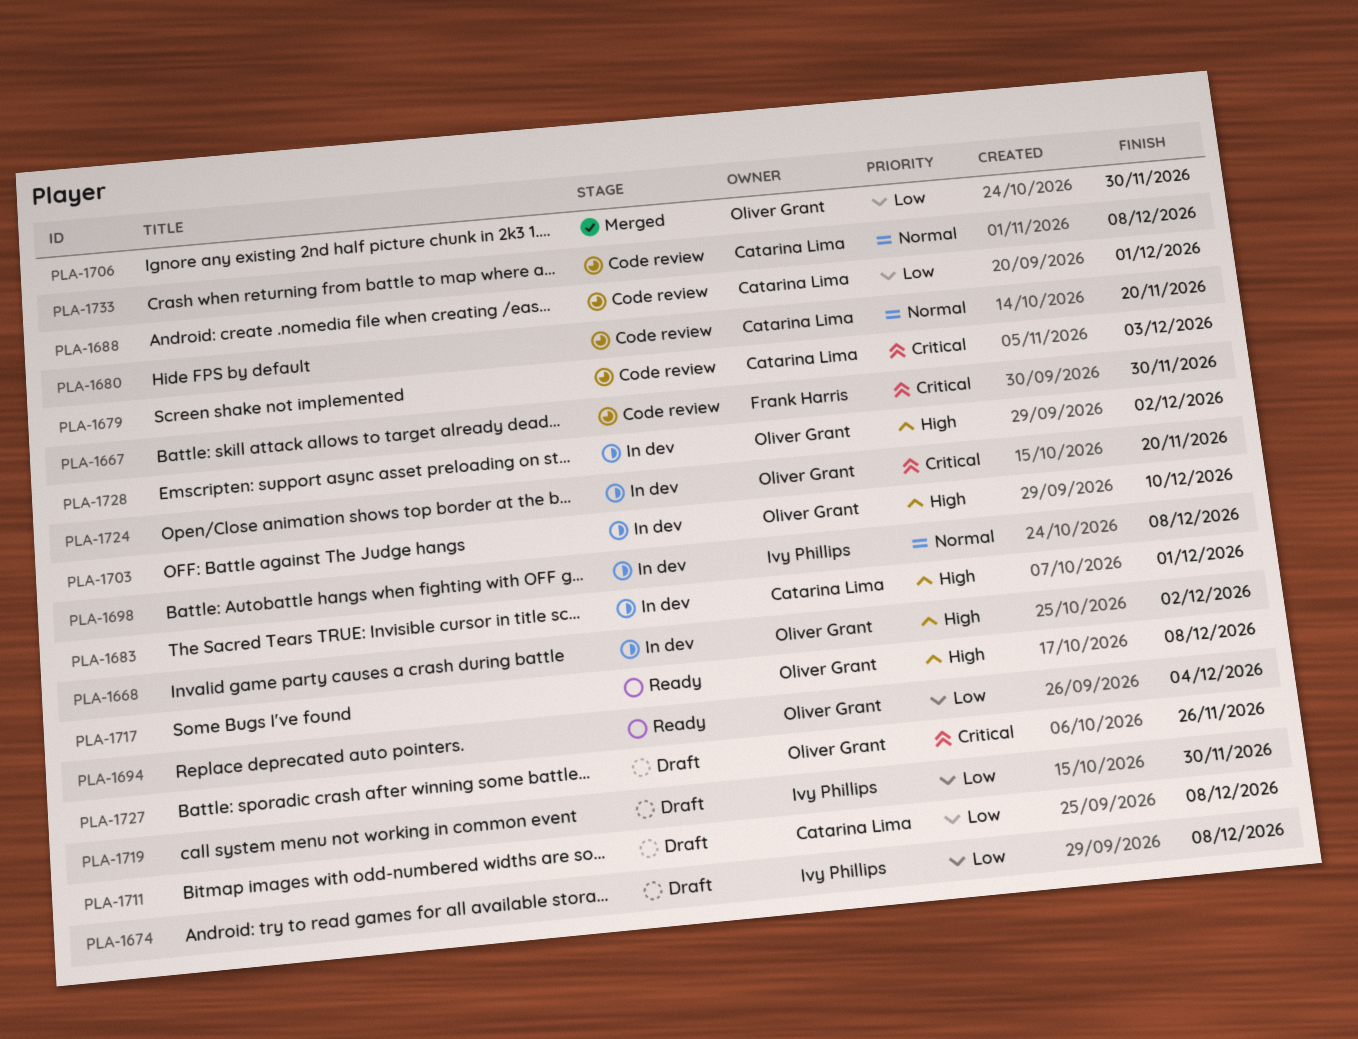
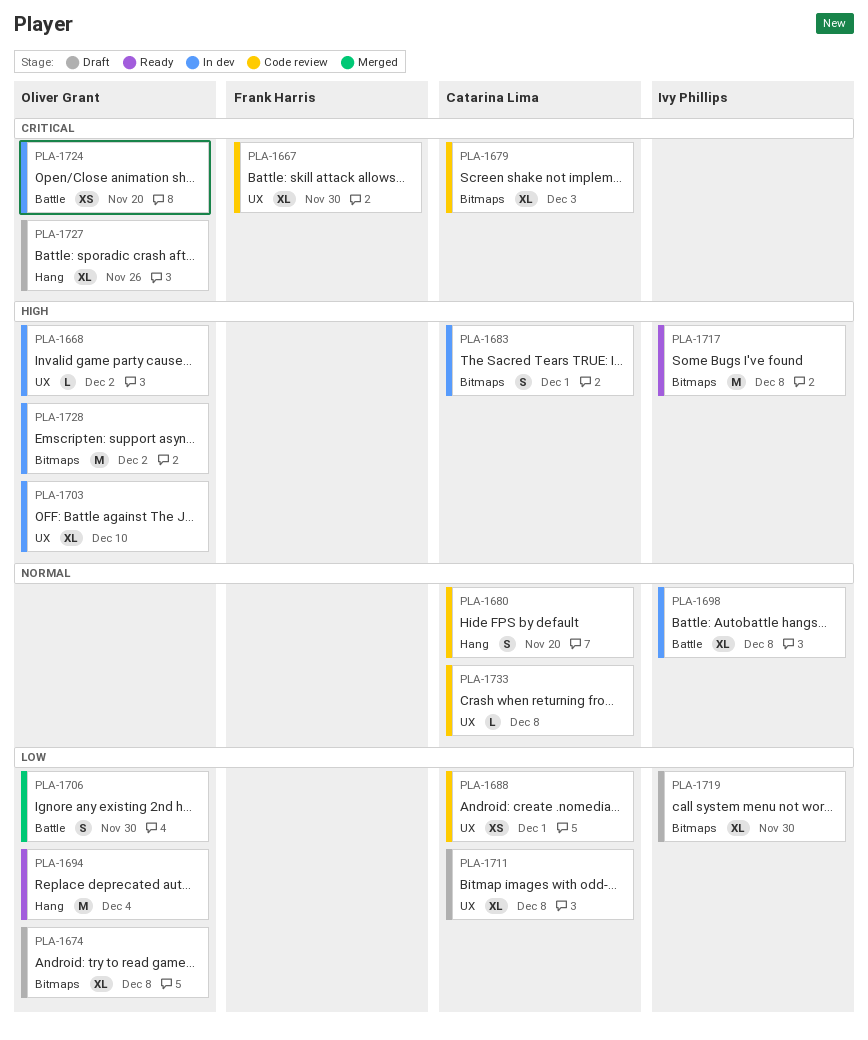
PLA-1674, owner: Ivy Phillips -> Oliver Grant
PLA-1717, owner: Oliver Grant -> Ivy Phillips

